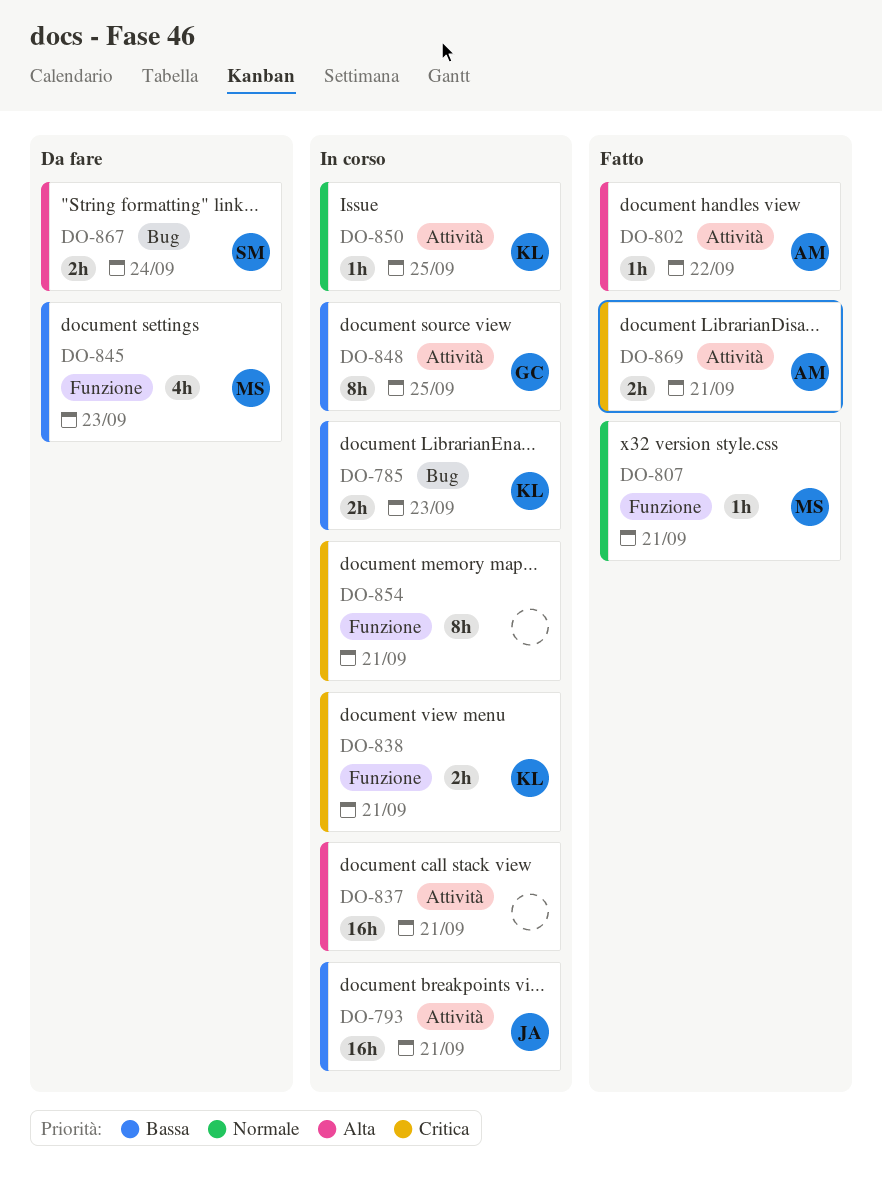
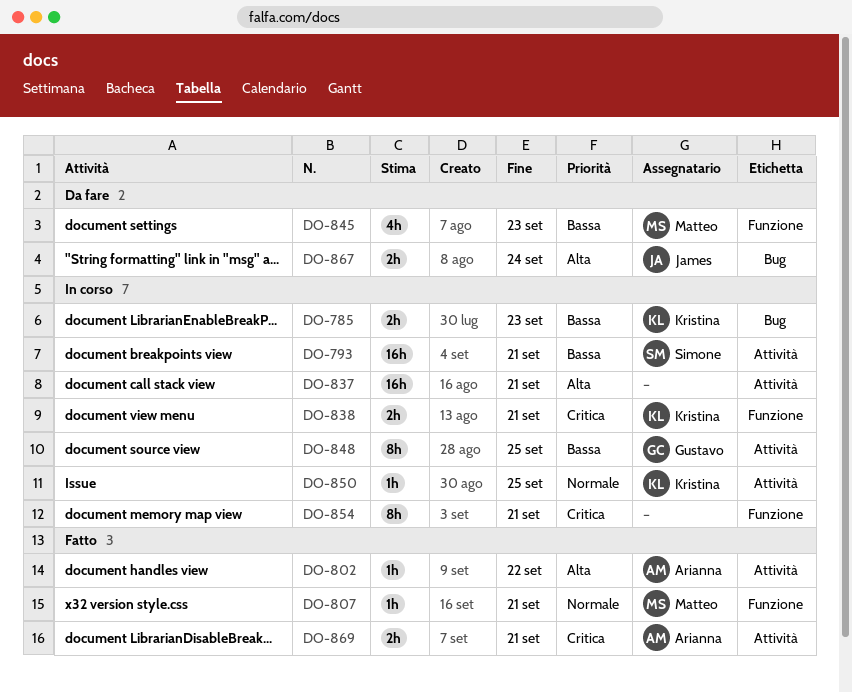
DO-793, owner: James -> Simone
DO-867, owner: Simone -> James

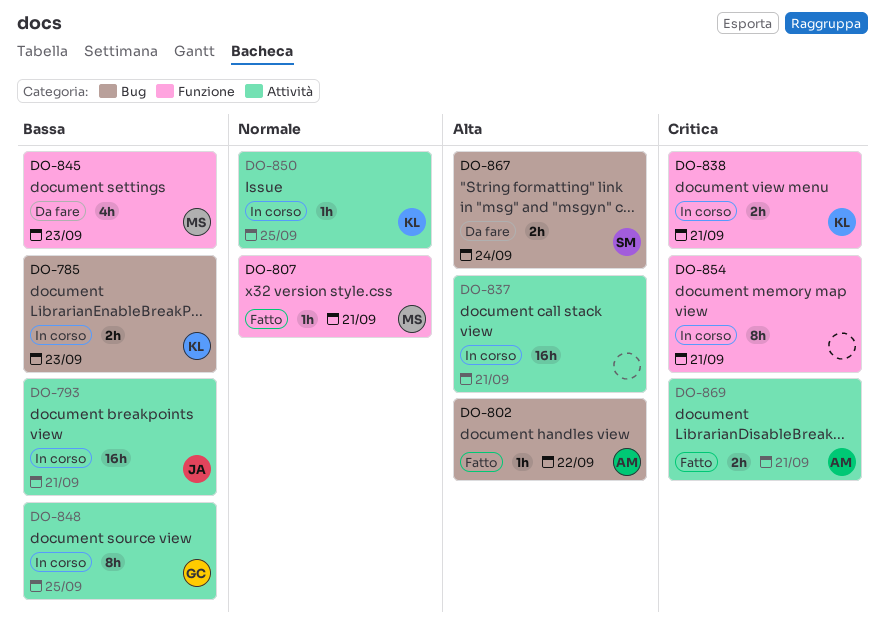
DO-793, owner: Simone -> James
DO-802, label: Attività -> Bug
DO-867, owner: James -> Simone

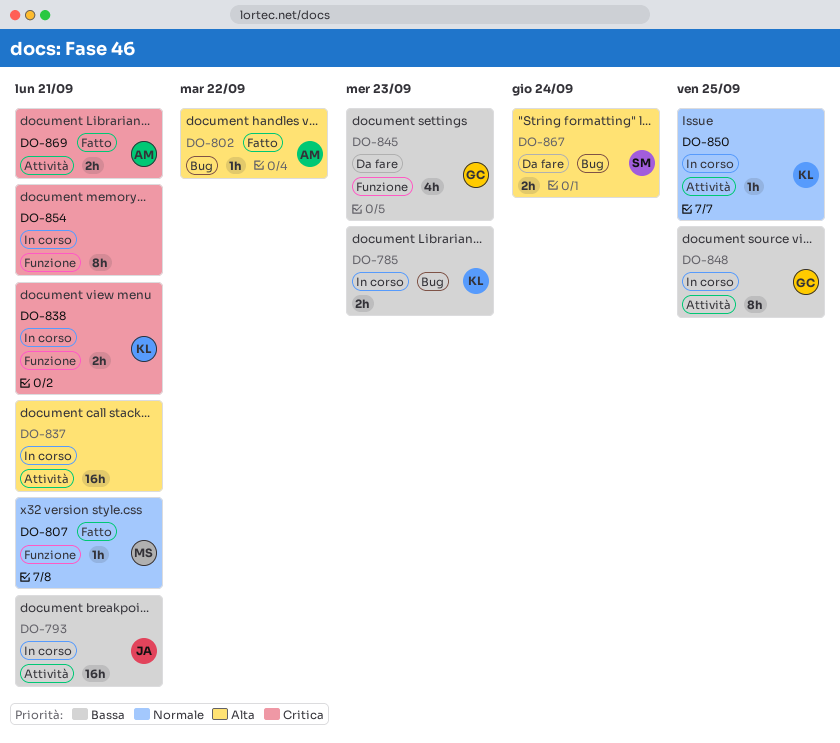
DO-845, owner: MS -> GC

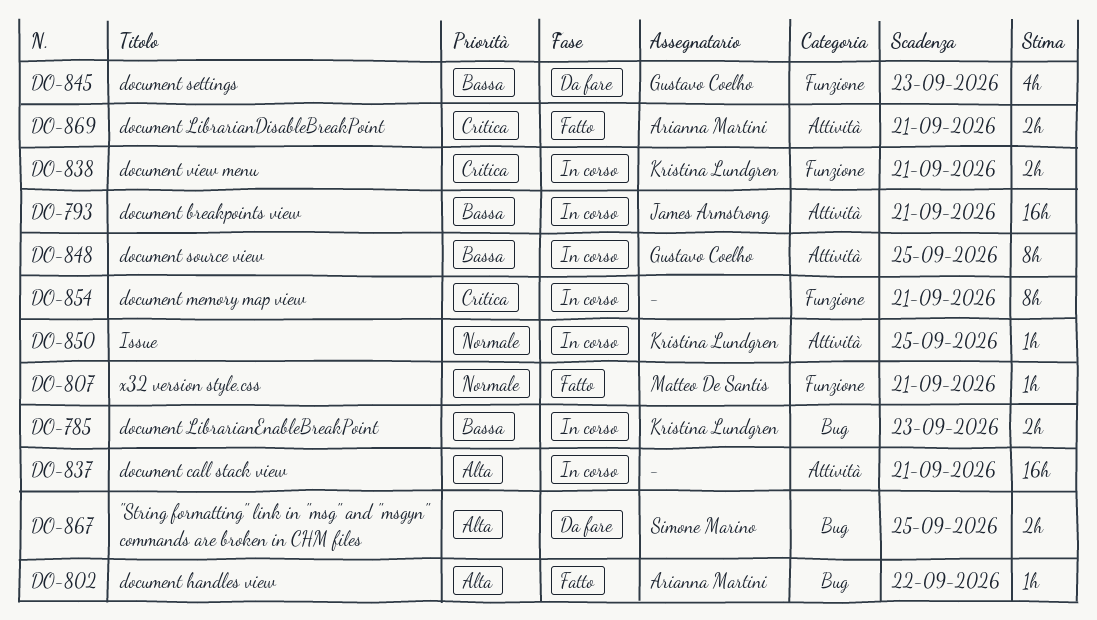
DO-867, due: Sep 24 -> Sep 25

